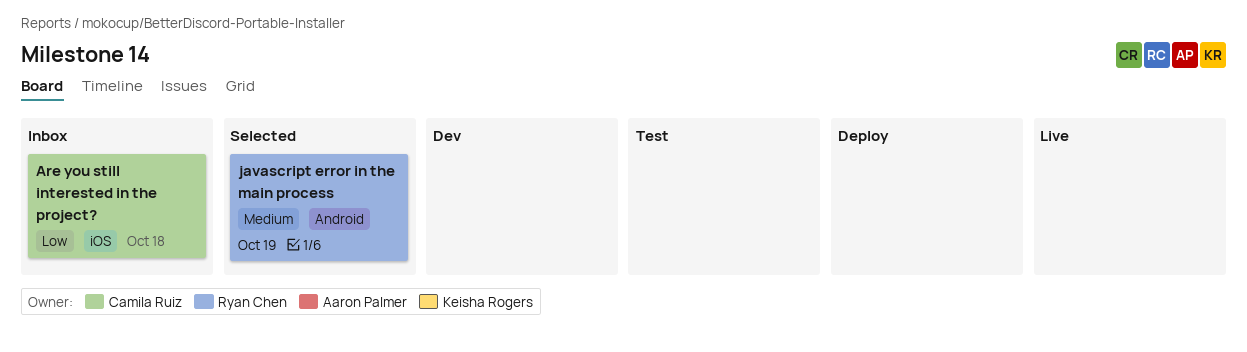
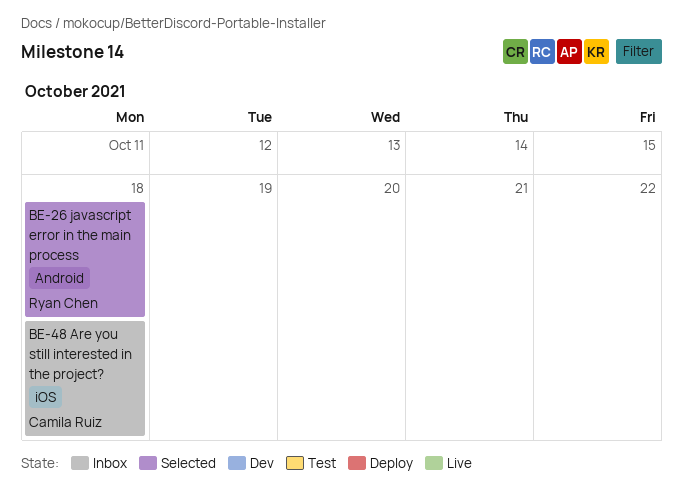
javascript error in the main process, due: Oct 19 -> Oct 18

